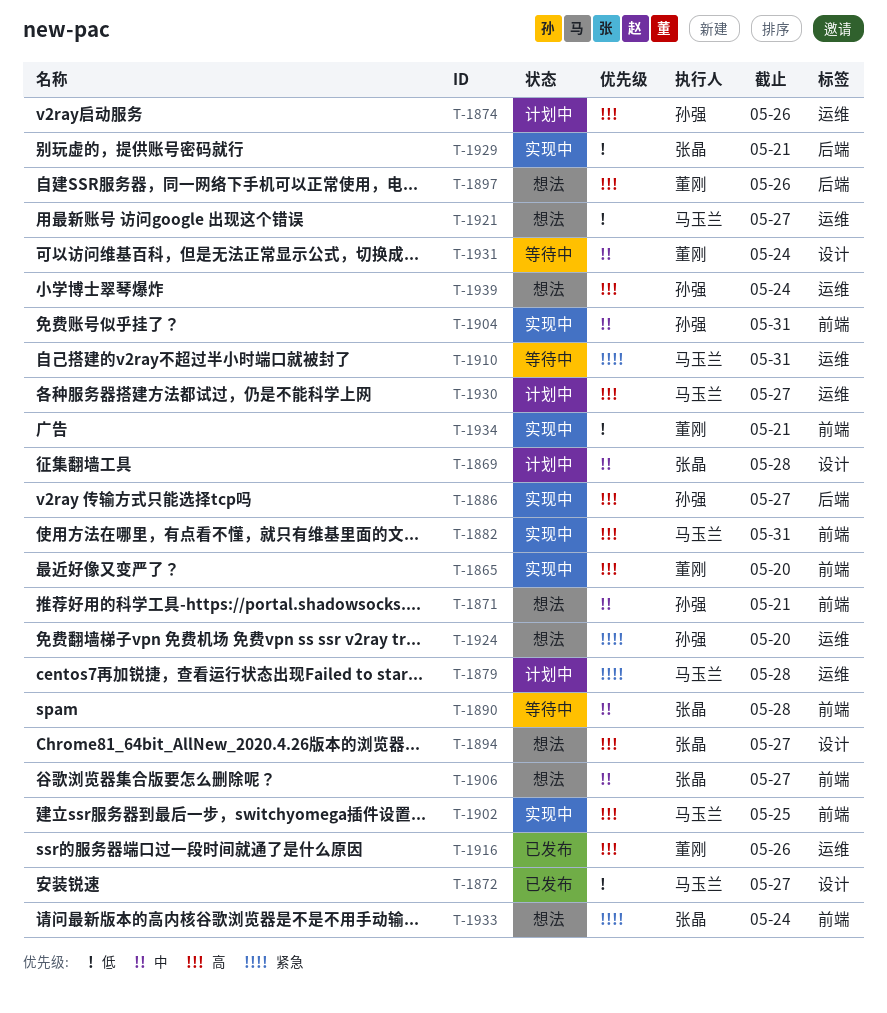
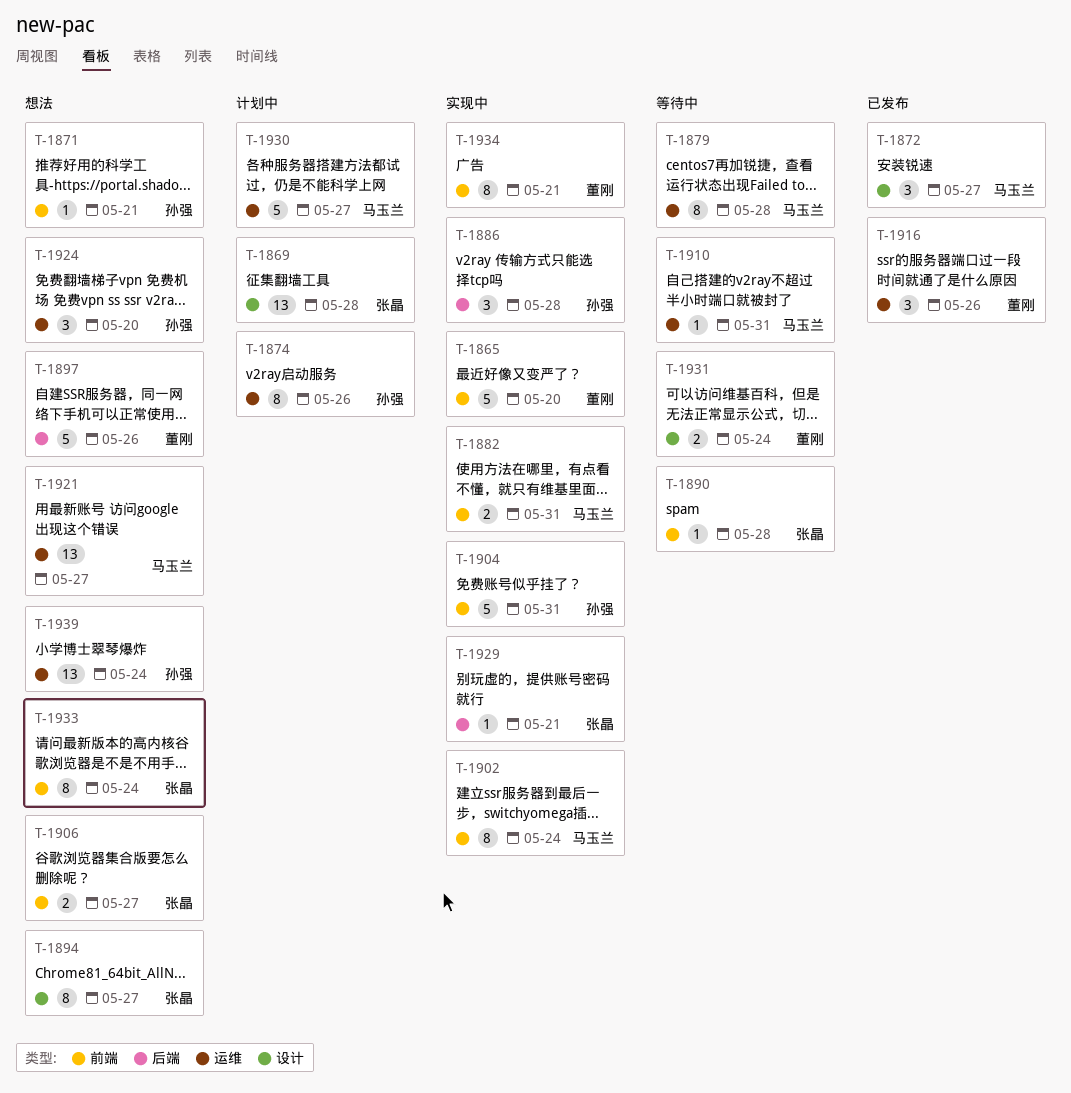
T-1879, status: 计划中 -> 等待中
T-1886, due: May 27 -> May 28
T-1902, due: May 25 -> May 24

